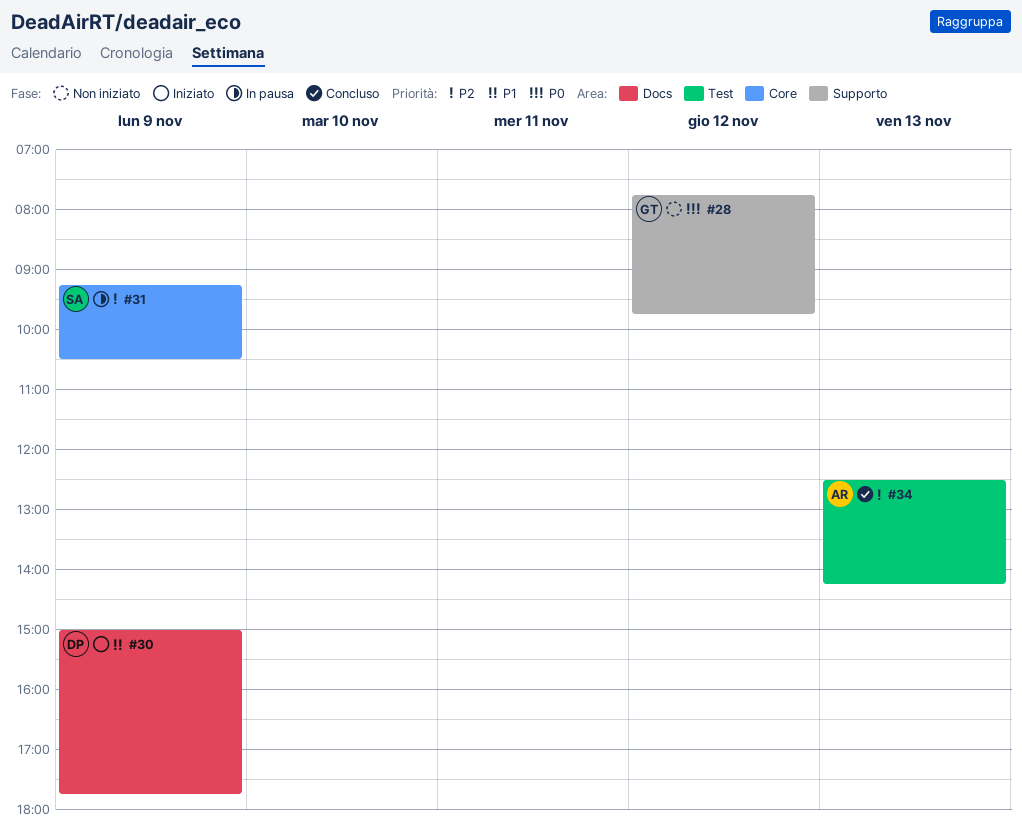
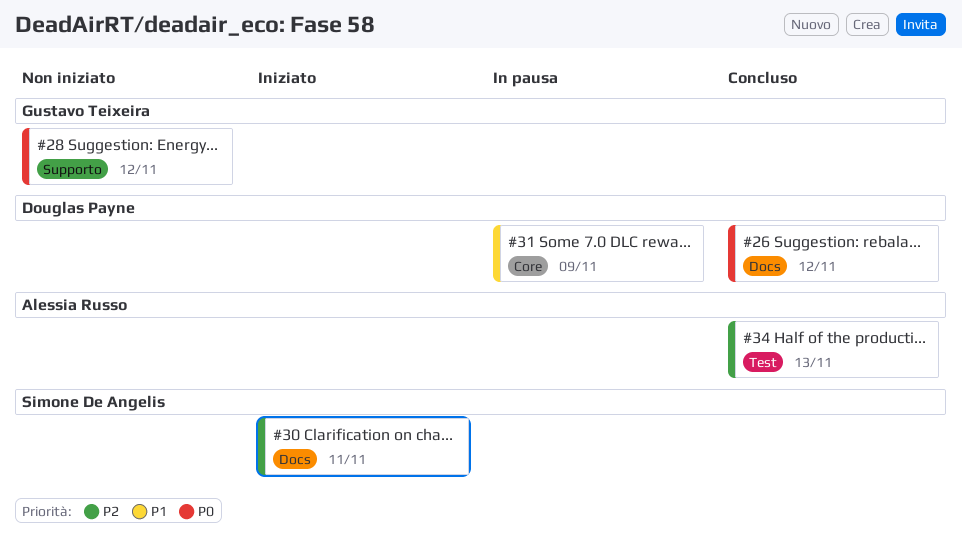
#26: none -> present
#30, owner: Douglas Payne -> Simone De Angelis
#30, priority: P1 -> P2
#30, day: Nov 9 -> Nov 11
#31, owner: Simone De Angelis -> Douglas Payne
#31, priority: P2 -> P1

